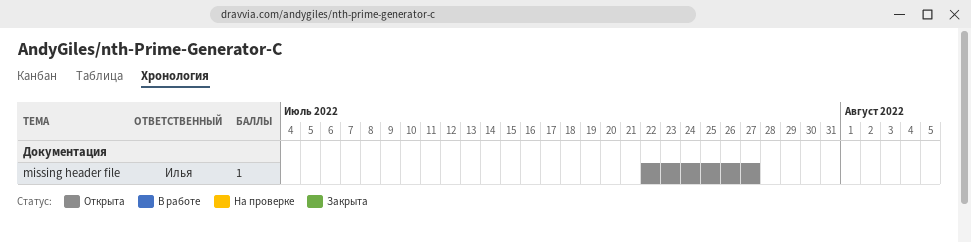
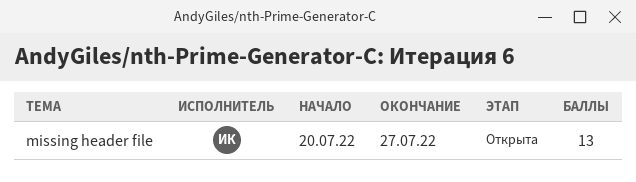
missing header file, estimate: 1 -> 13
missing header file, start: Jul 22 -> Jul 20

